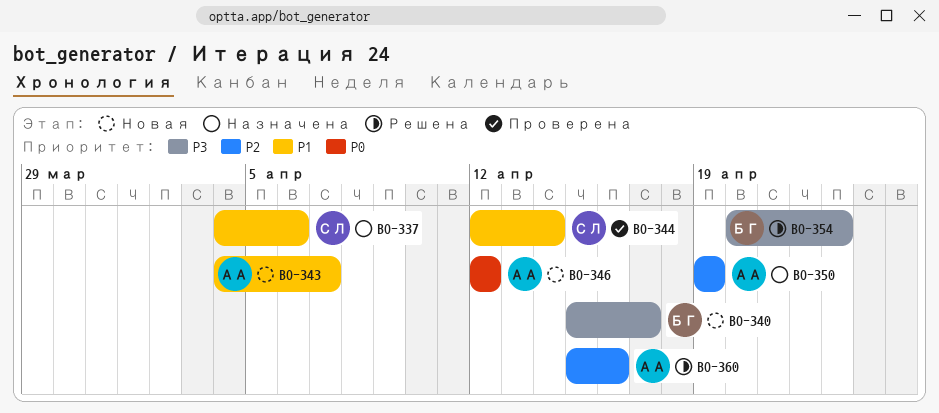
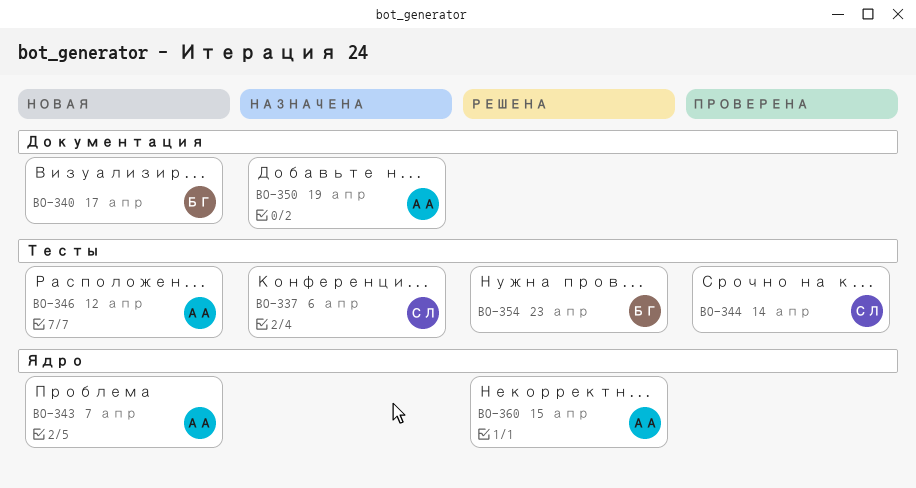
BO-360, due: Apr 16 -> Apr 15

